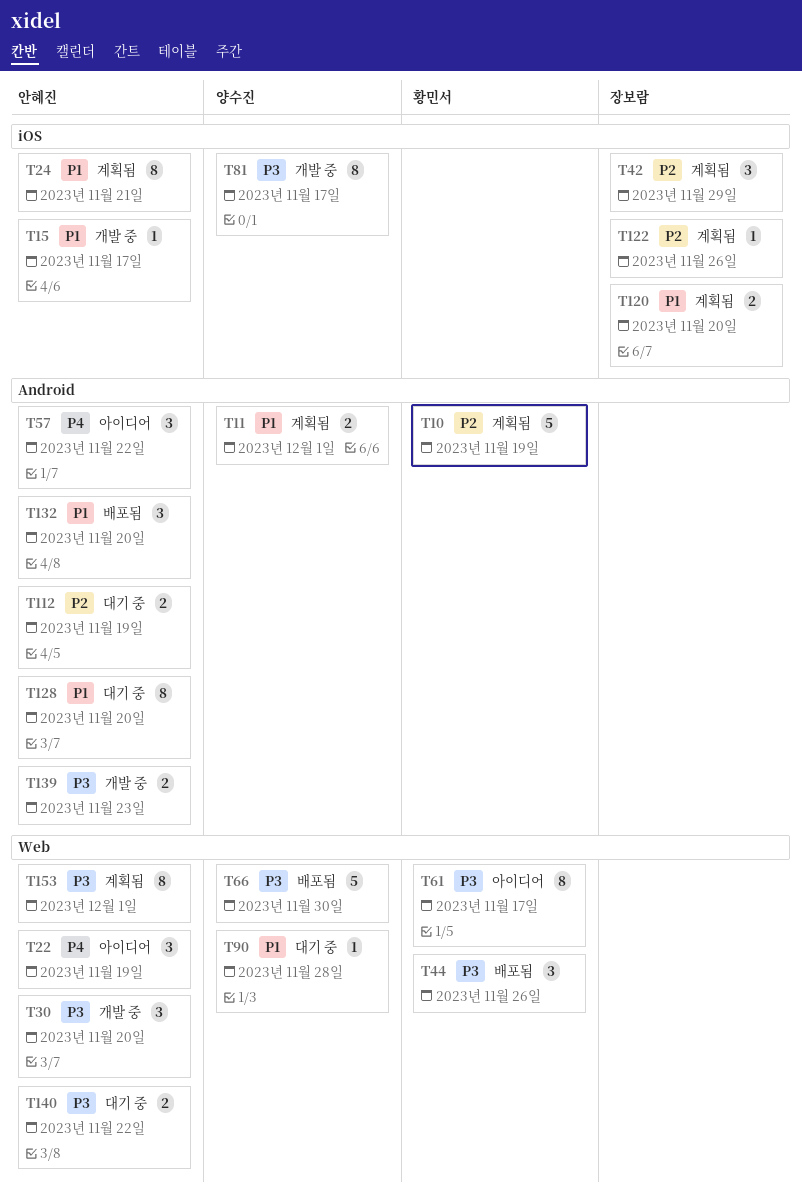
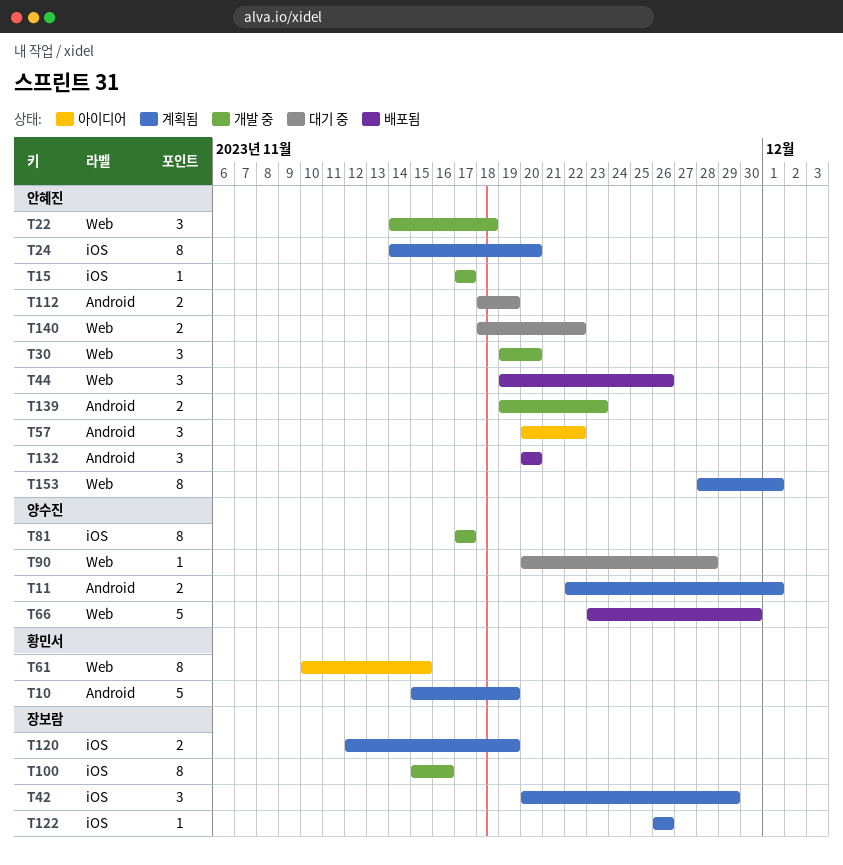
T22, status: 아이디어 -> 개발 중
T22, due: Nov 19 -> Nov 18
T24, due: Nov 21 -> Nov 20
T44, owner: 황민서 -> 안혜진
T61, due: Nov 17 -> Nov 15
T100: none -> present
T120, due: Nov 20 -> Nov 19
T128: present -> none

